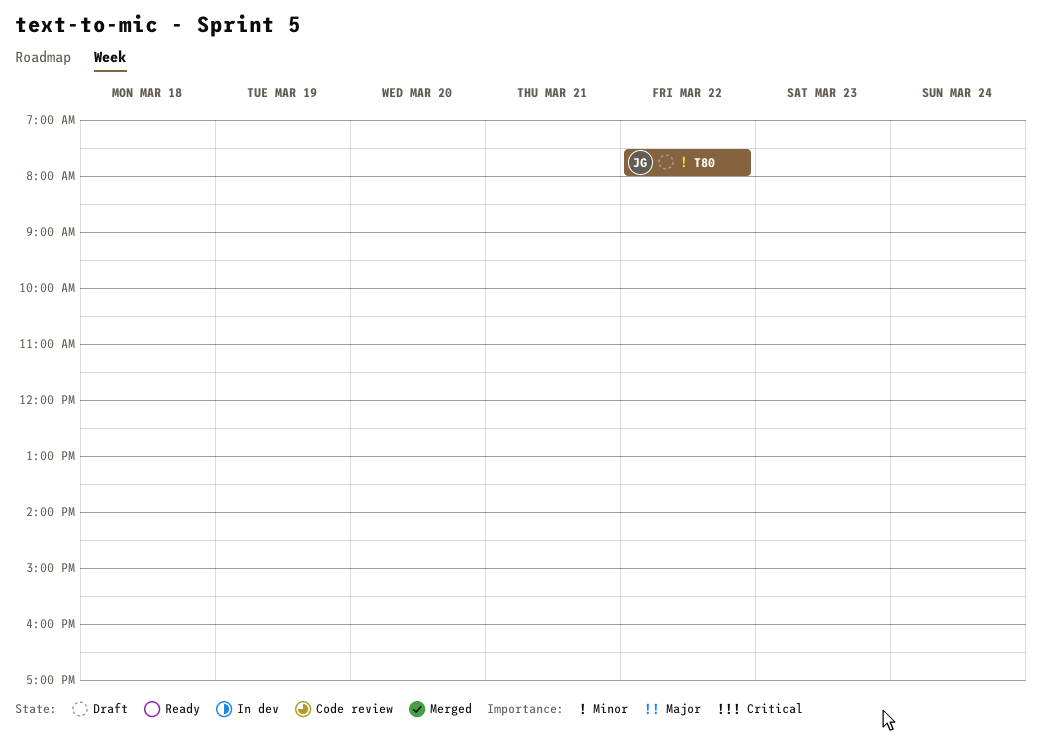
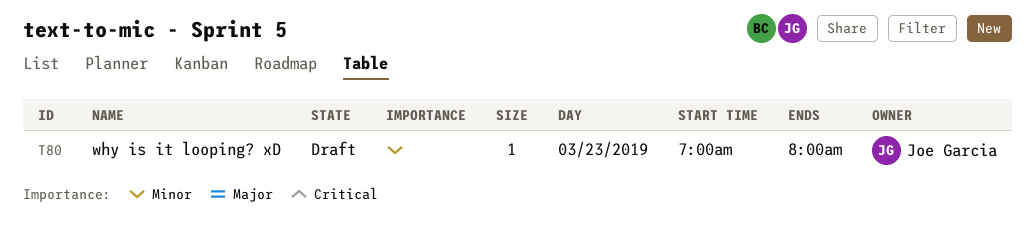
T80, day: Mar 22 -> Mar 23
T80, begins: 07:30 -> 07:00

